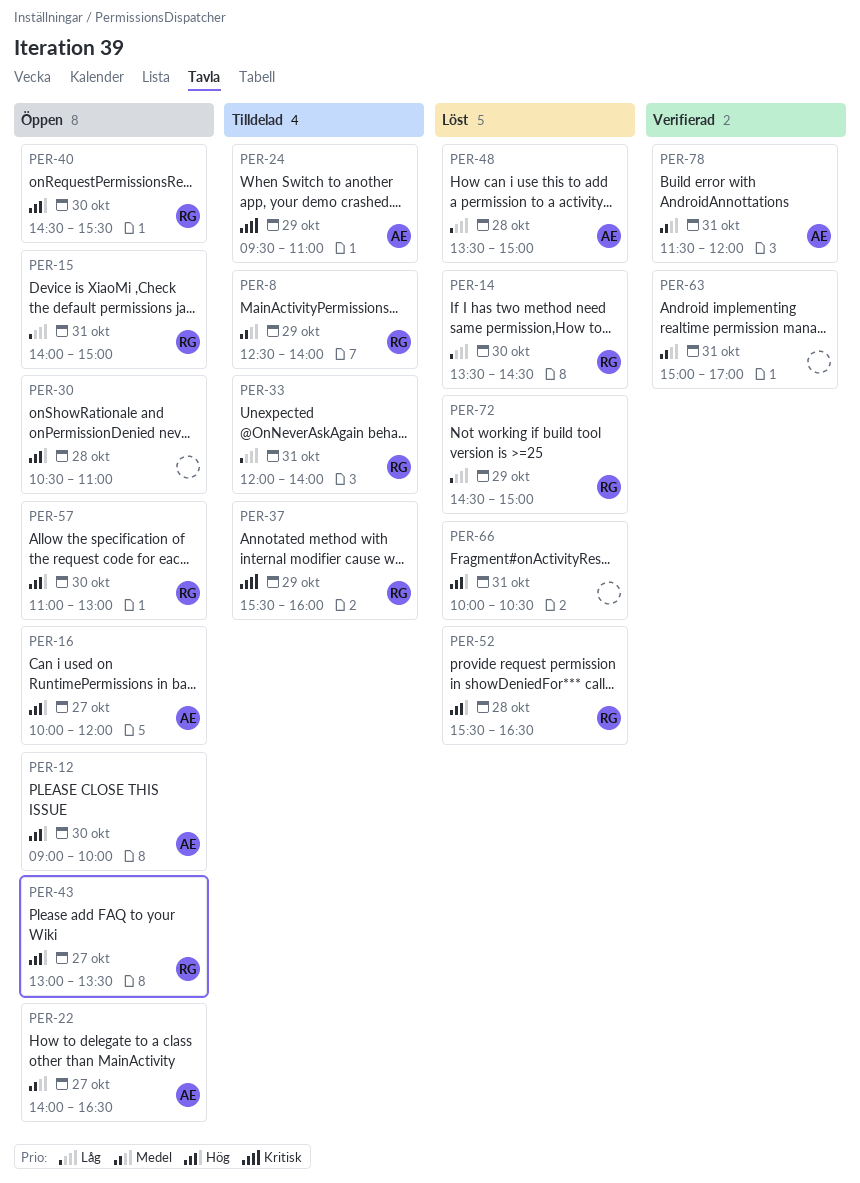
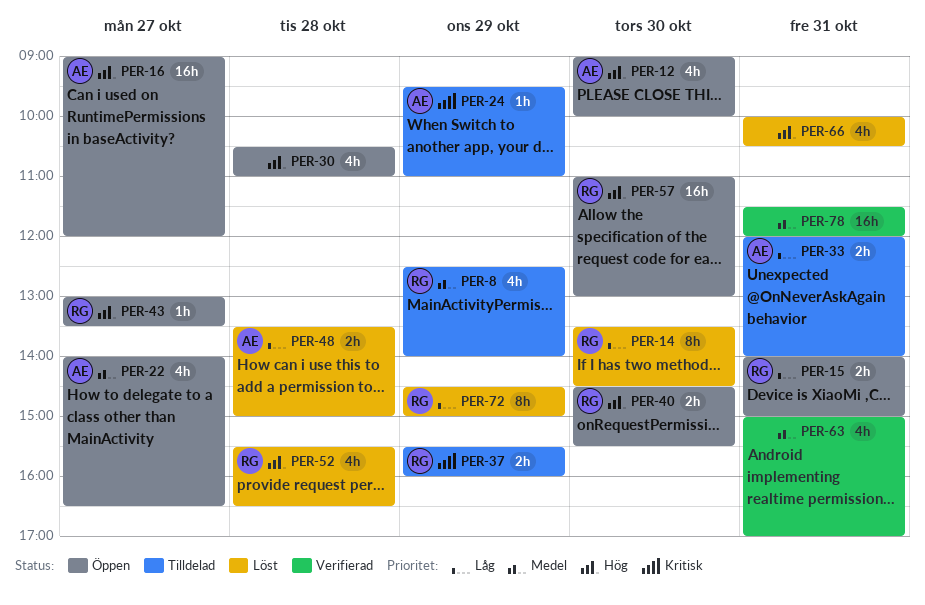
PER-16, begins: 10:00 -> 09:00
PER-33, owner: RG -> AE
PER-78, owner: AE -> none

